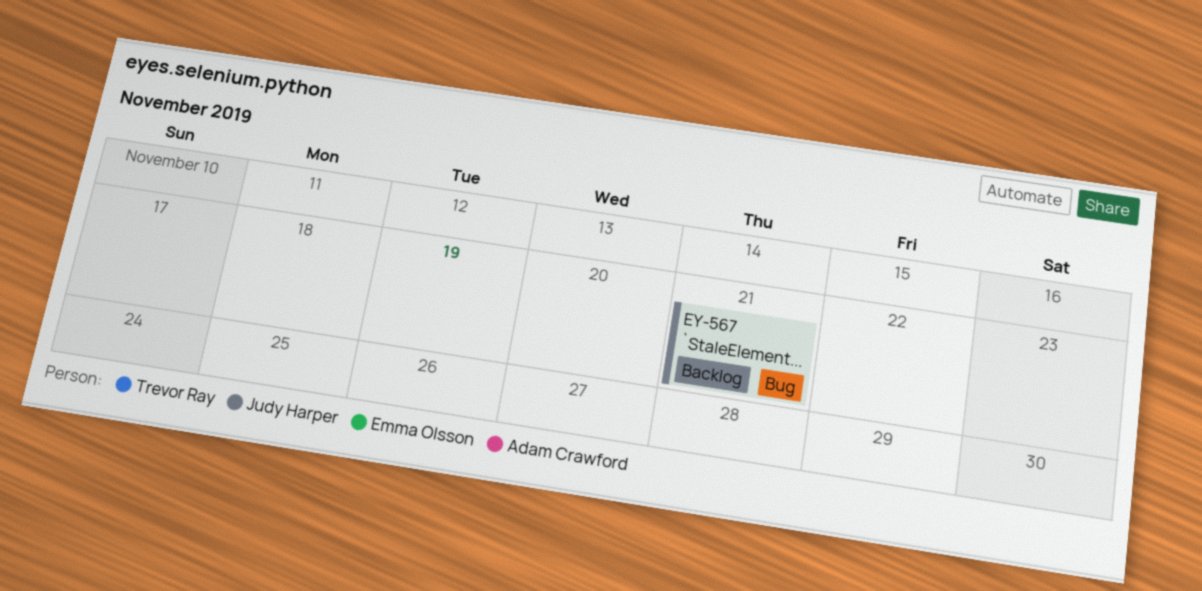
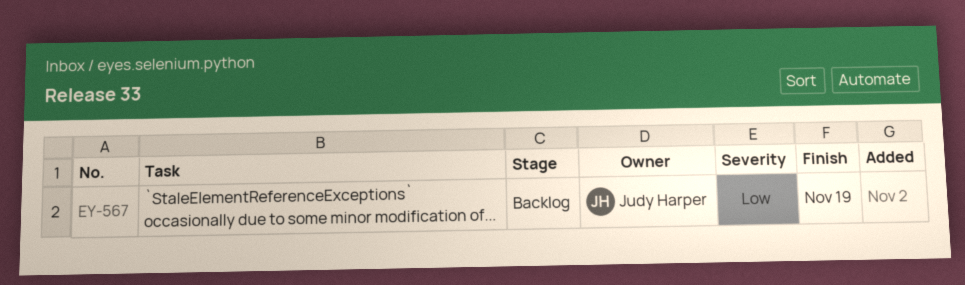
EY-567, due: Nov 21 -> Nov 19

